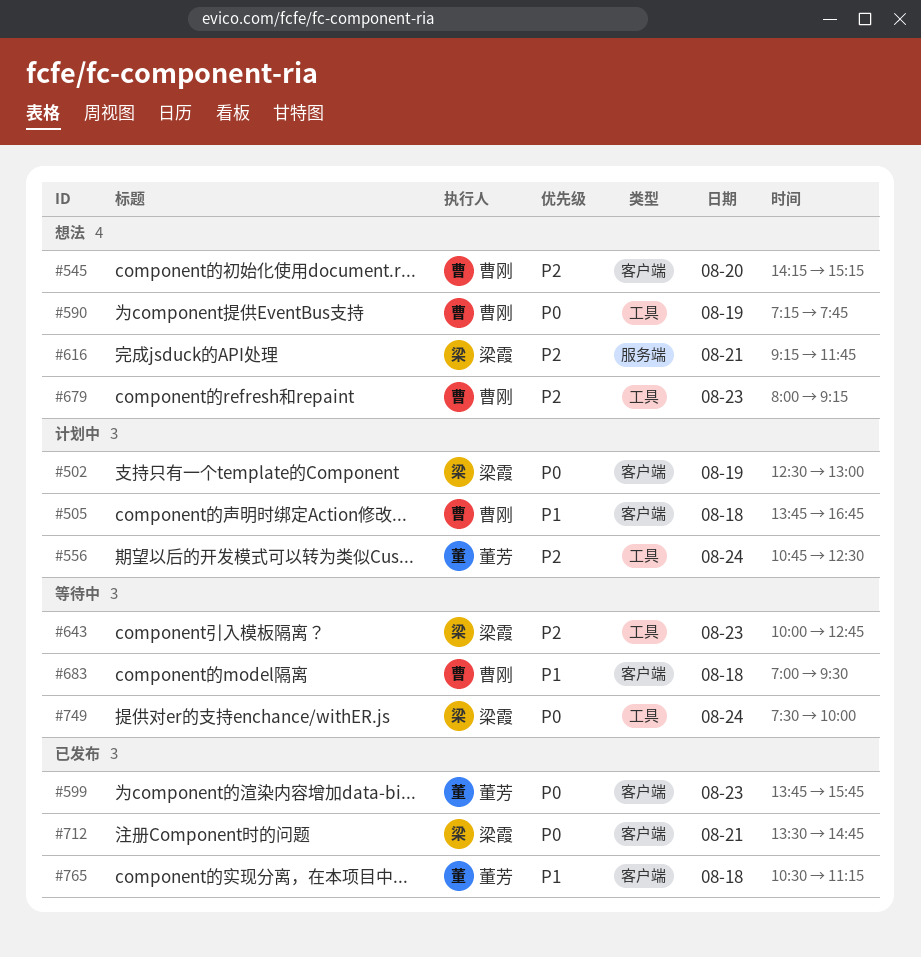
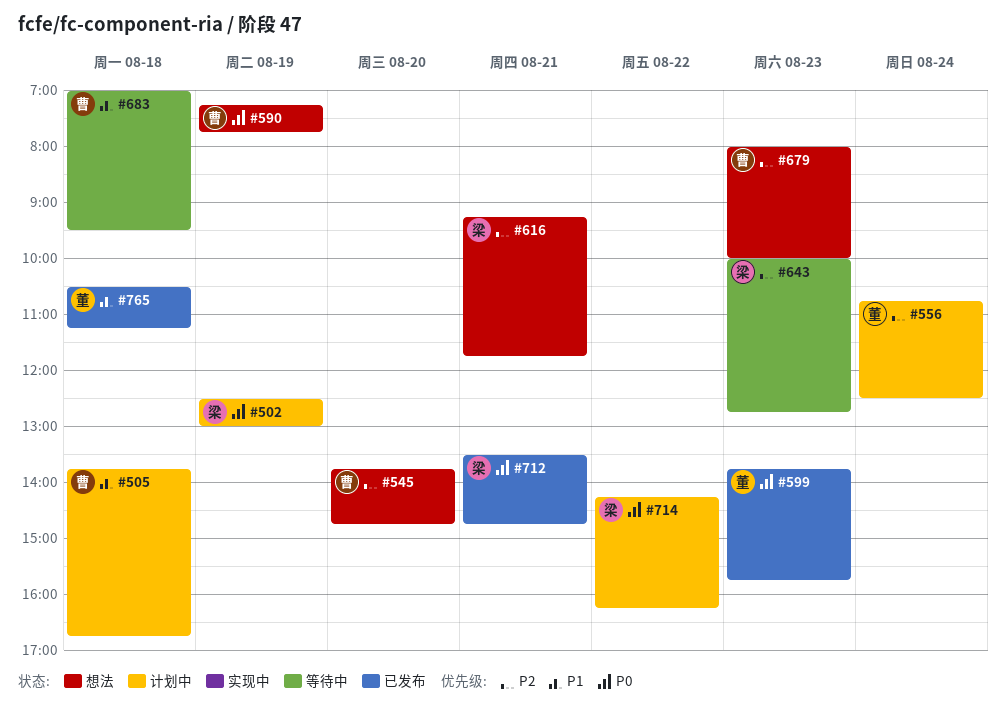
#545, begins: 14:15 -> 13:45
#545, ends: 15:15 -> 14:45
#679, ends: 09:15 -> 10:00
#714: none -> present
#749: present -> none

